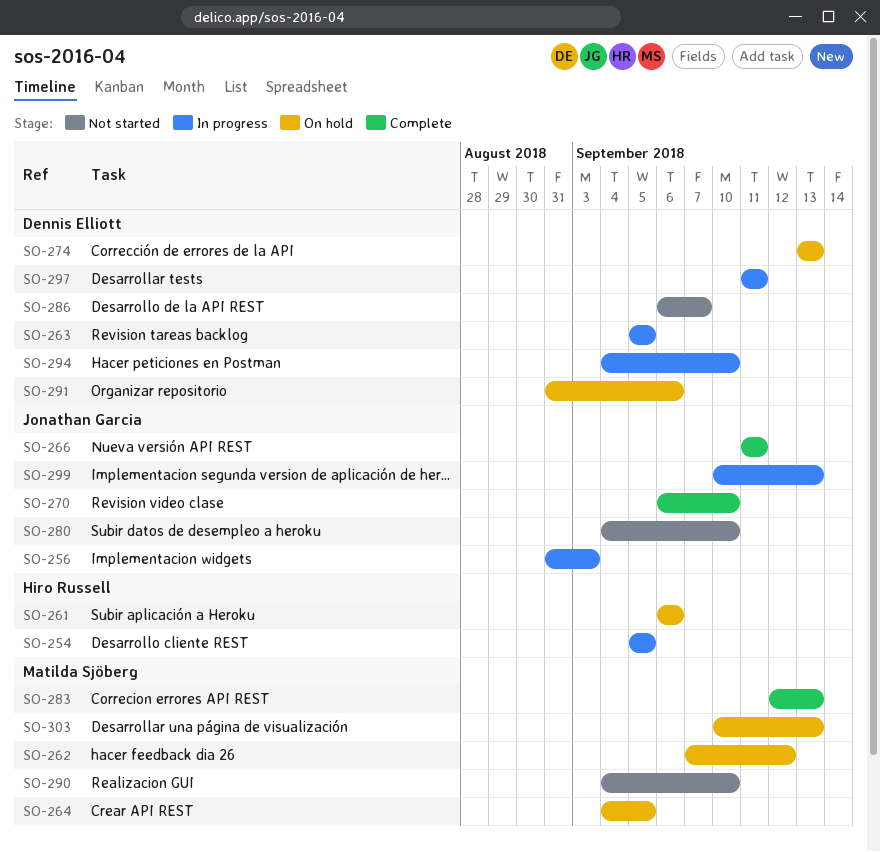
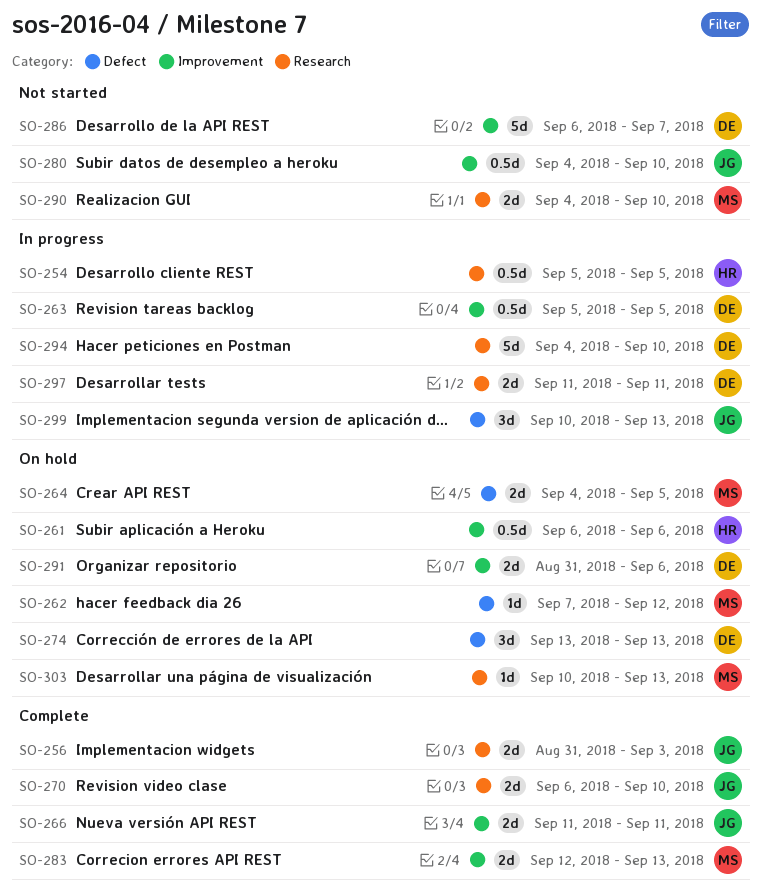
SO-256, status: In progress -> Complete

